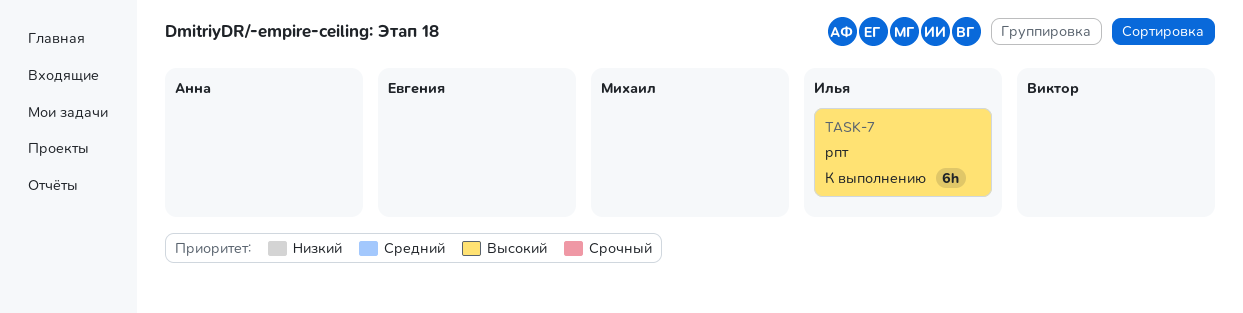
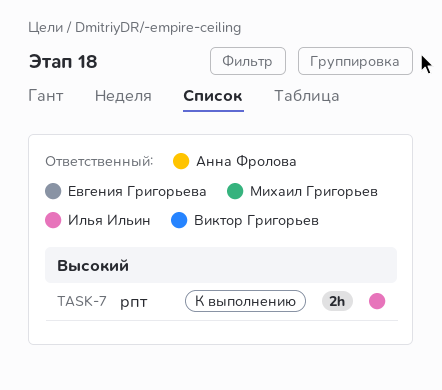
TASK-7, estimate: 6h -> 2h

